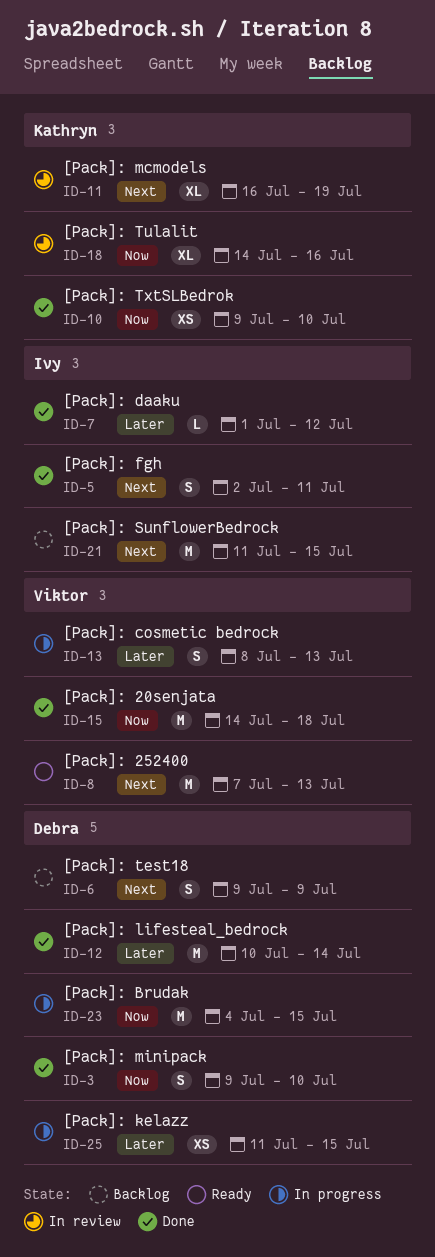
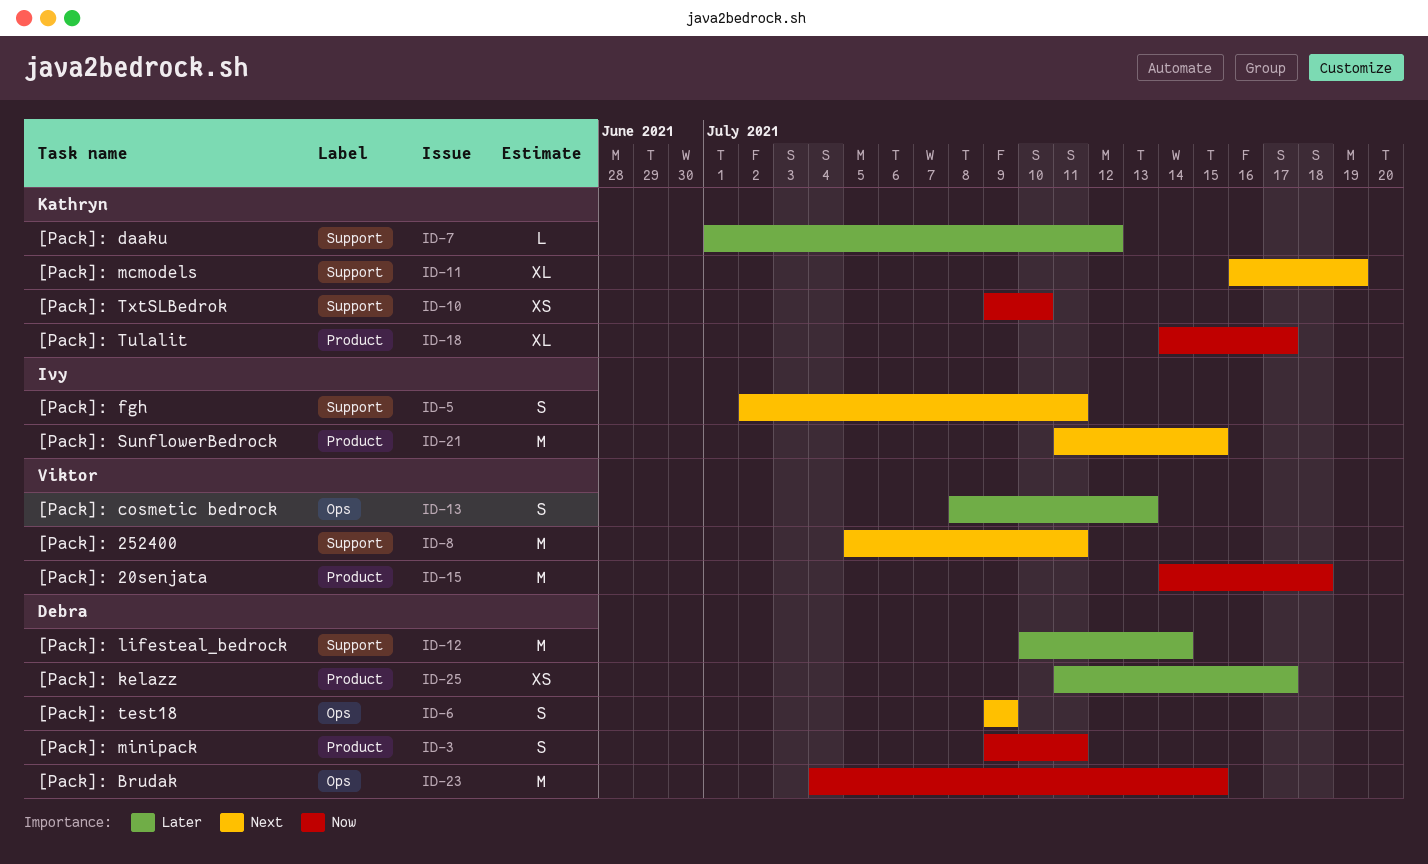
ID-3, due: Jul 10 -> Jul 11
ID-7, owner: Ivy -> Kathryn
ID-8, start: Jul 7 -> Jul 5
ID-8, due: Jul 13 -> Jul 11
ID-18, due: Jul 16 -> Jul 17
ID-25, due: Jul 15 -> Jul 17

